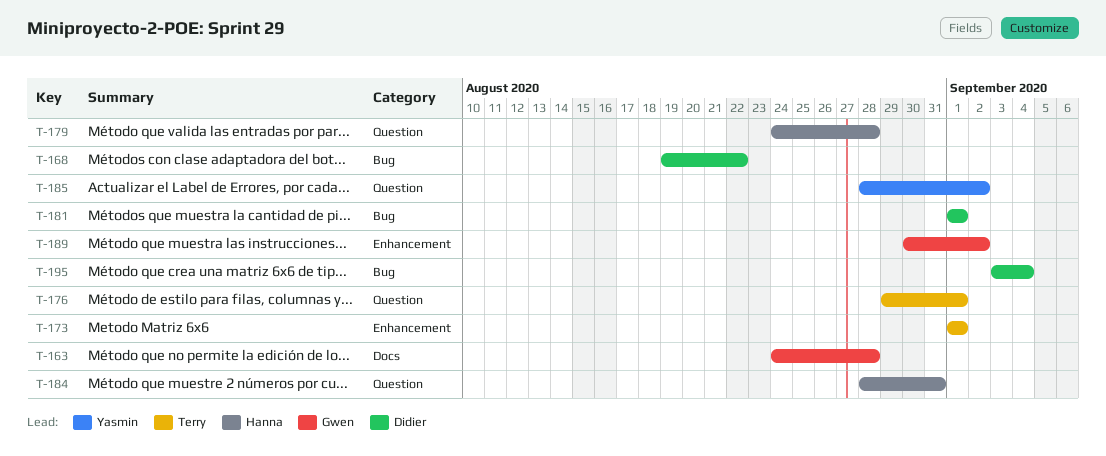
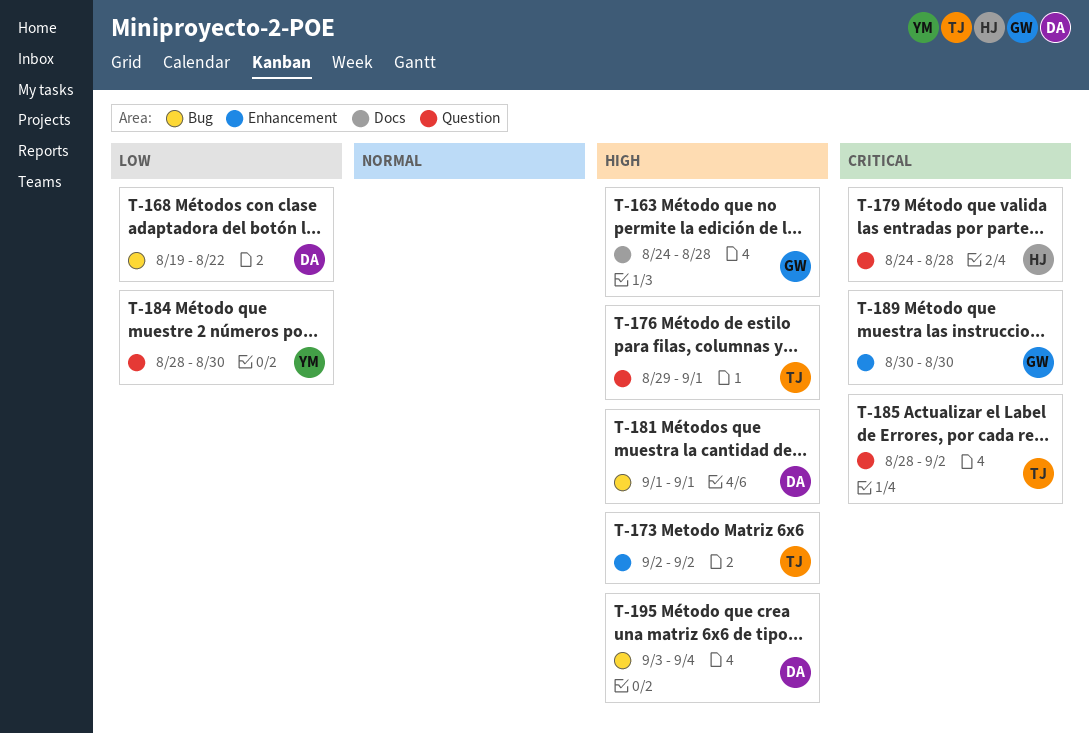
T-173, start: Sep 1 -> Sep 2
T-173, due: Sep 1 -> Sep 2
T-184, owner: Hanna -> Yasmin
T-184, due: Aug 31 -> Aug 30
T-185, owner: Yasmin -> Terry
T-189, due: Sep 2 -> Aug 30

